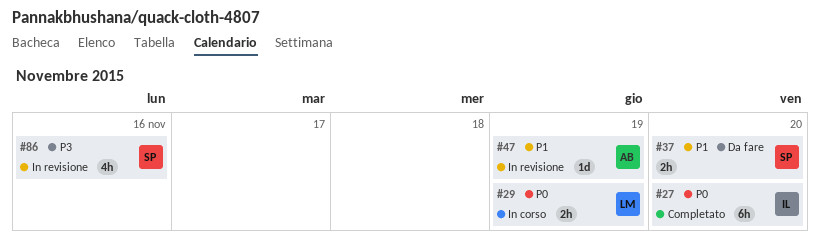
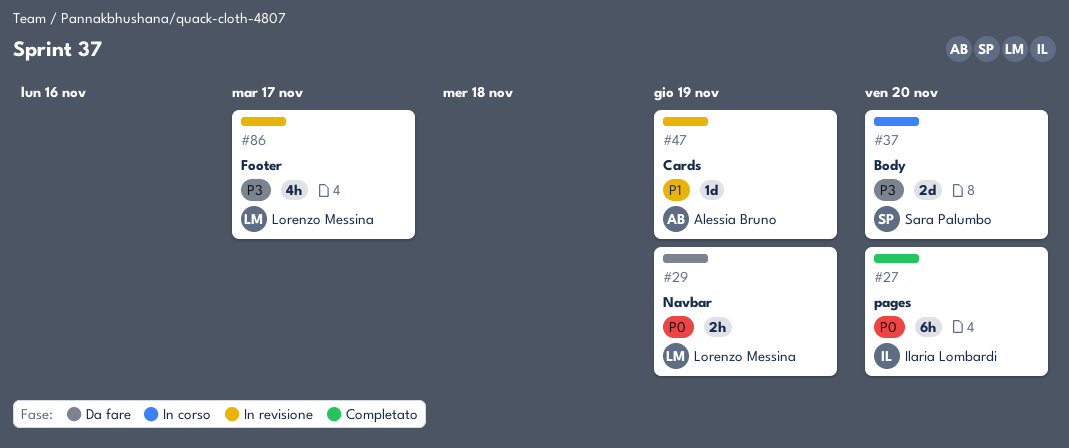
#29, status: In corso -> Da fare
#37, status: Da fare -> In corso
#37, priority: P1 -> P3
#37, estimate: 2h -> 2d
#86, owner: Sara Palumbo -> Lorenzo Messina
#86, due: Nov 16 -> Nov 17

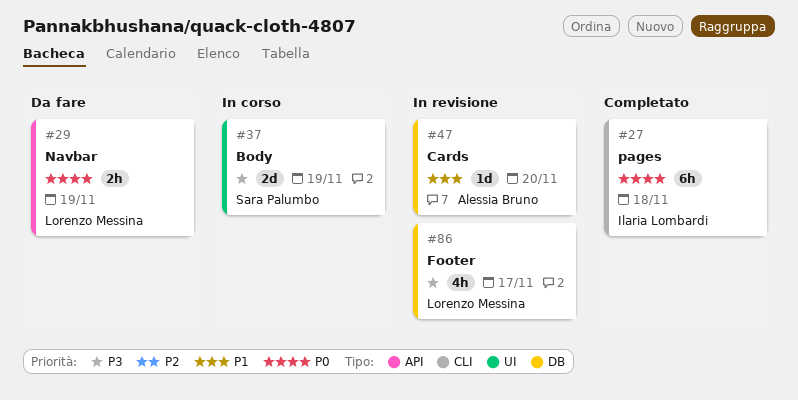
#27, due: Nov 20 -> Nov 18
#37, due: Nov 20 -> Nov 19
#47, due: Nov 19 -> Nov 20

